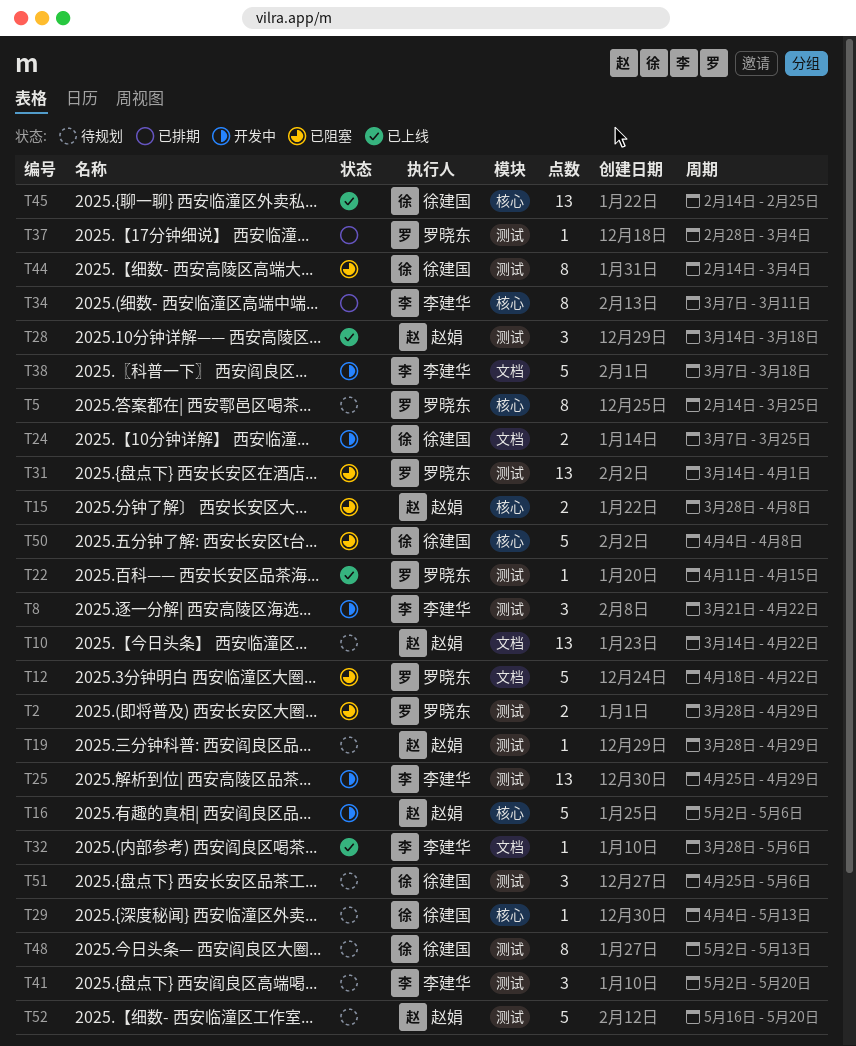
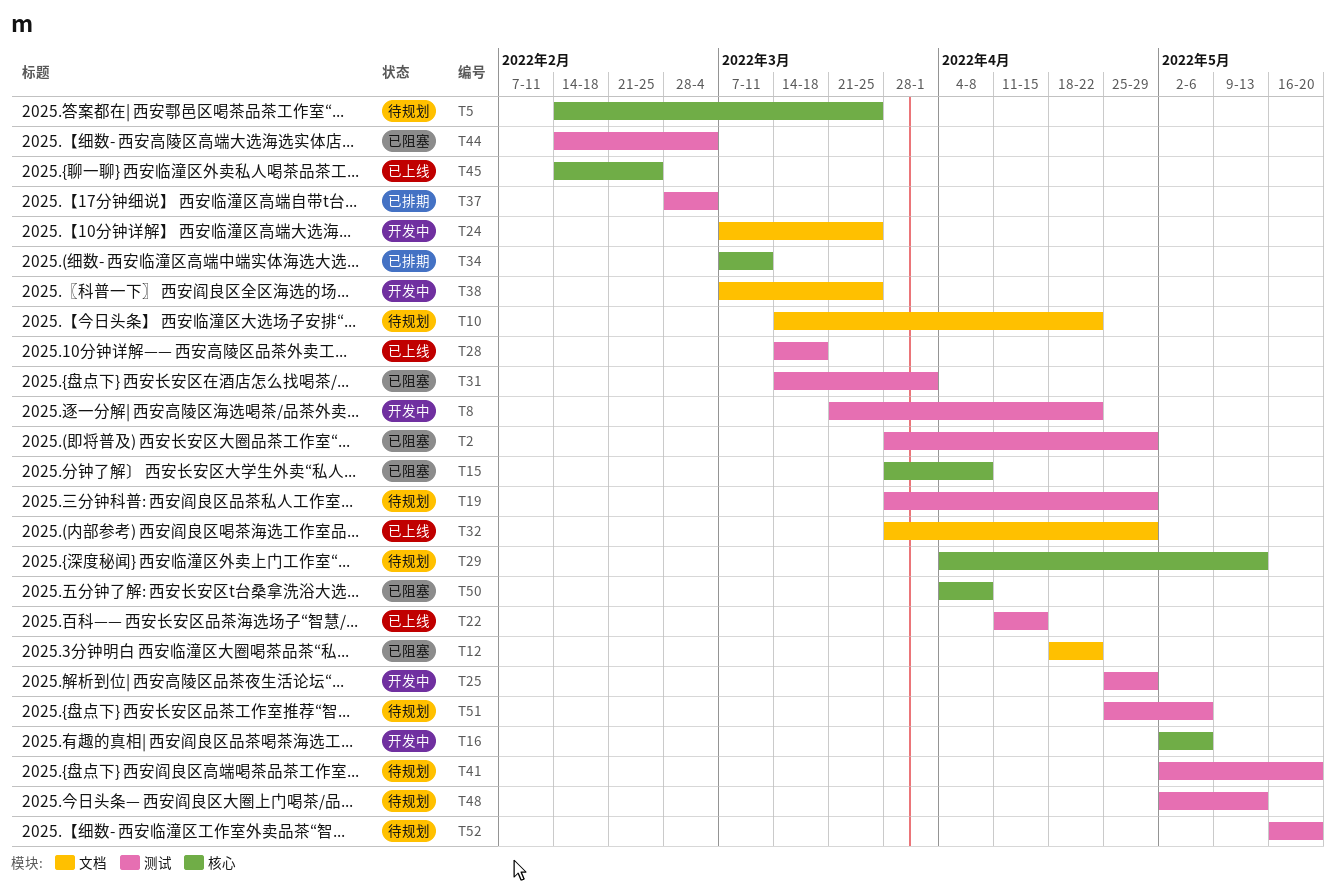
T32, due: May 6 -> Apr 29
T38, due: Mar 18 -> Mar 25

